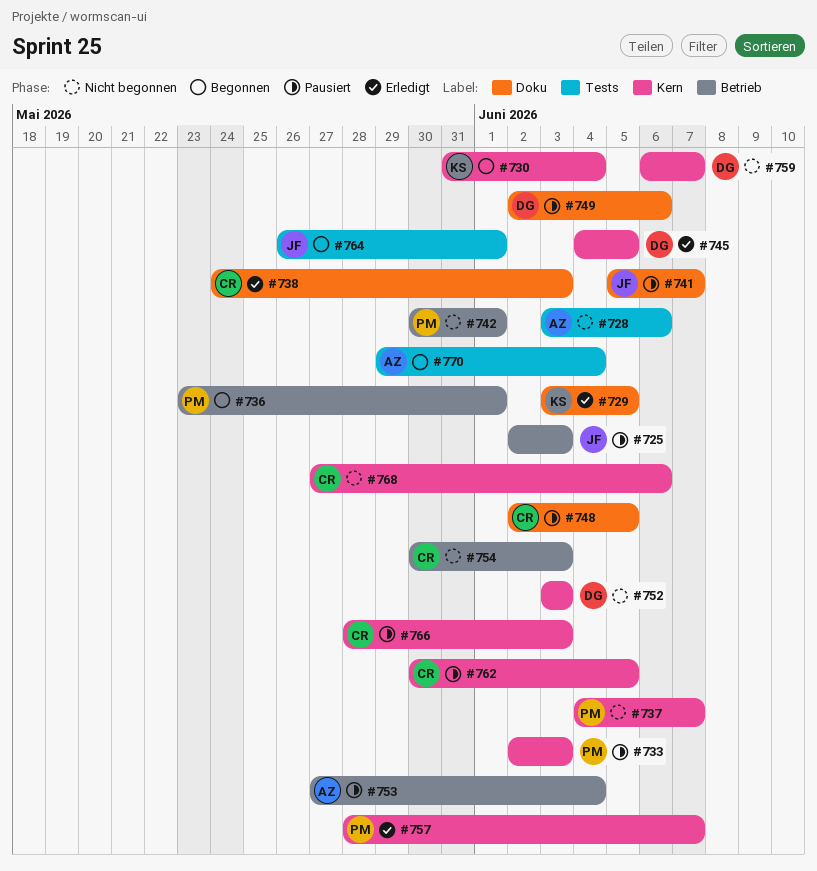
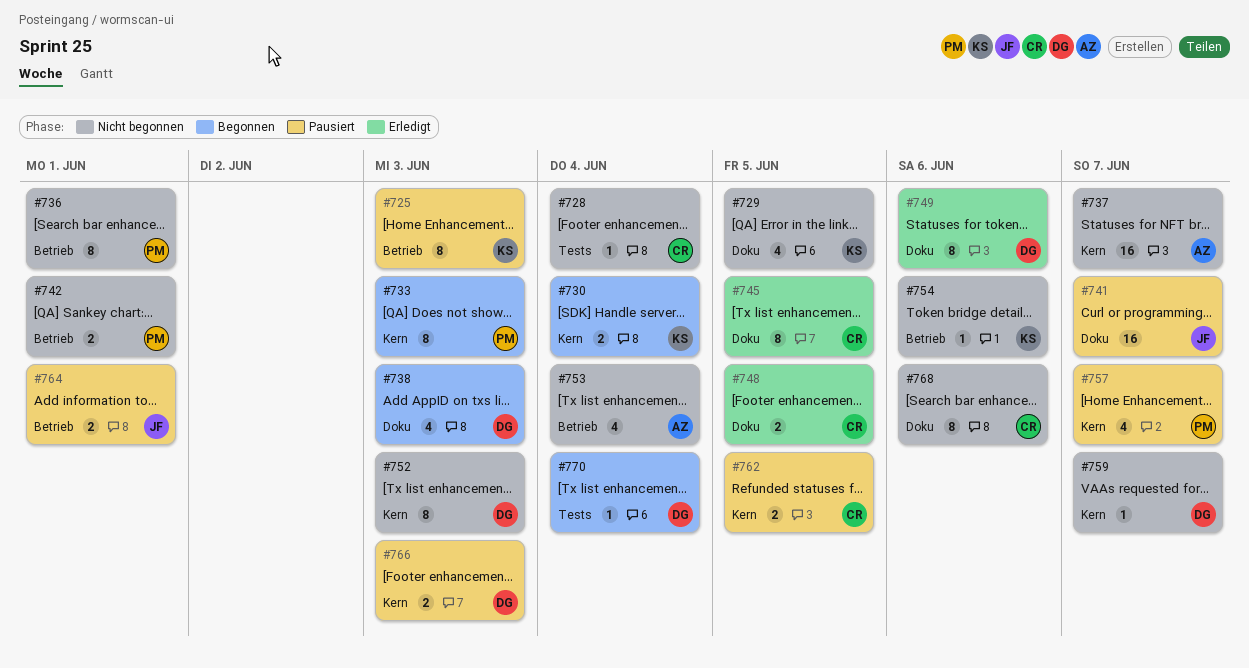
#725, owner: JF -> KS
#728, owner: AZ -> CR
#728, due: Jun 6 -> Jun 4
#729, status: Erledigt -> Nicht begonnen
#733, status: Pausiert -> Begonnen
#736, status: Begonnen -> Nicht begonnen
#737, owner: PM -> AZ
#738, status: Erledigt -> Begonnen
#738, owner: CR -> DG
#745, owner: DG -> CR
#745, label: Kern -> Doku
#748, status: Pausiert -> Erledigt
#749, status: Pausiert -> Erledigt
#753, status: Pausiert -> Nicht begonnen
#754, owner: CR -> KS
#754, due: Jun 3 -> Jun 6
#757, status: Erledigt -> Pausiert
#764, status: Begonnen -> Pausiert
#764, label: Tests -> Betrieb
#766, owner: CR -> DG
#768, label: Kern -> Doku
#770, owner: AZ -> DG

